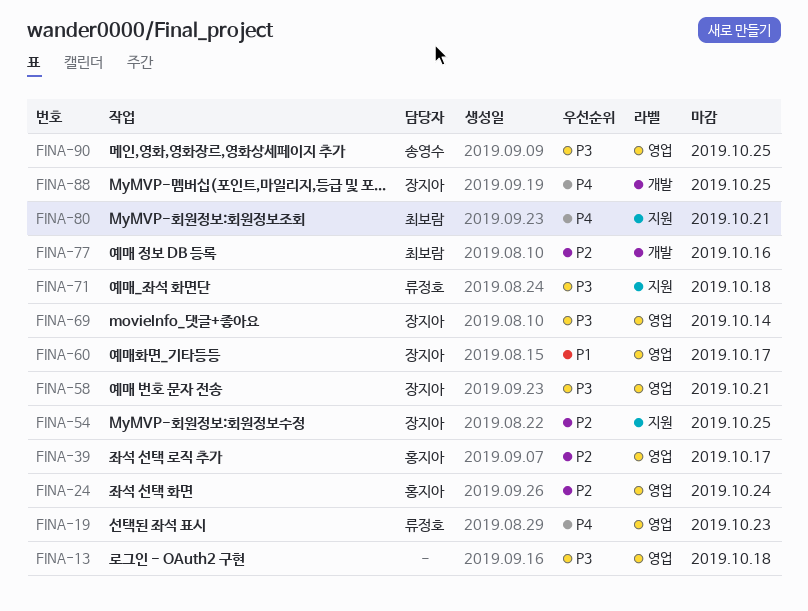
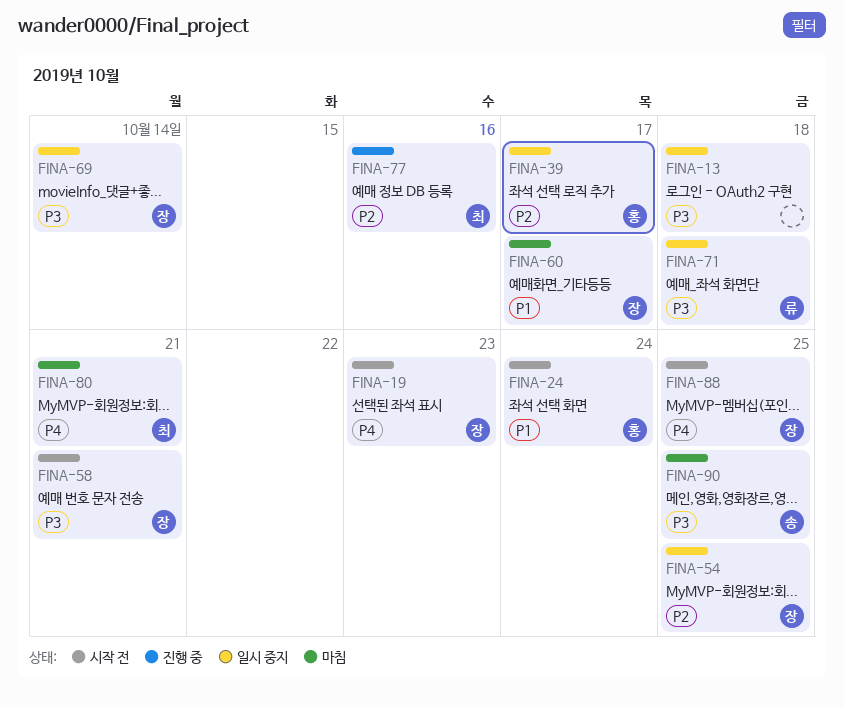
FINA-19, owner: 류정호 -> 장지아
FINA-24, priority: P2 -> P1

